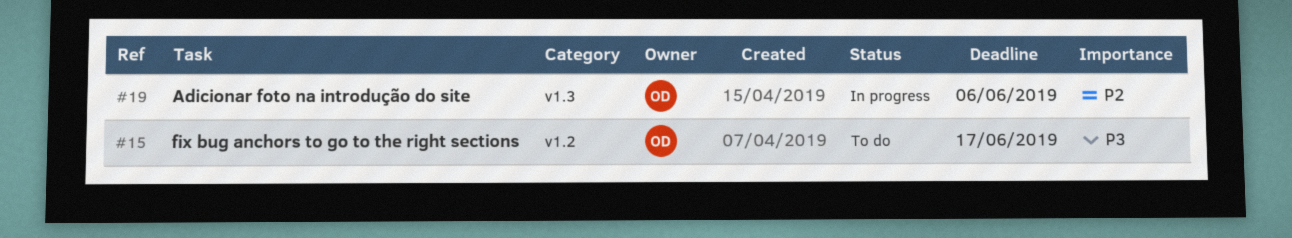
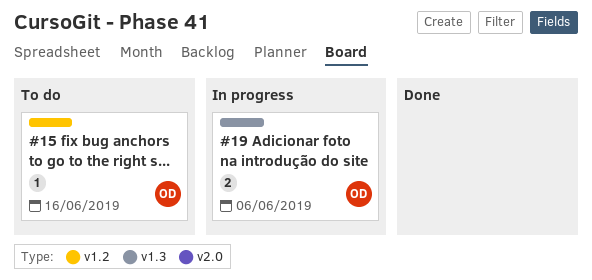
#15, due: Jun 17 -> Jun 16

